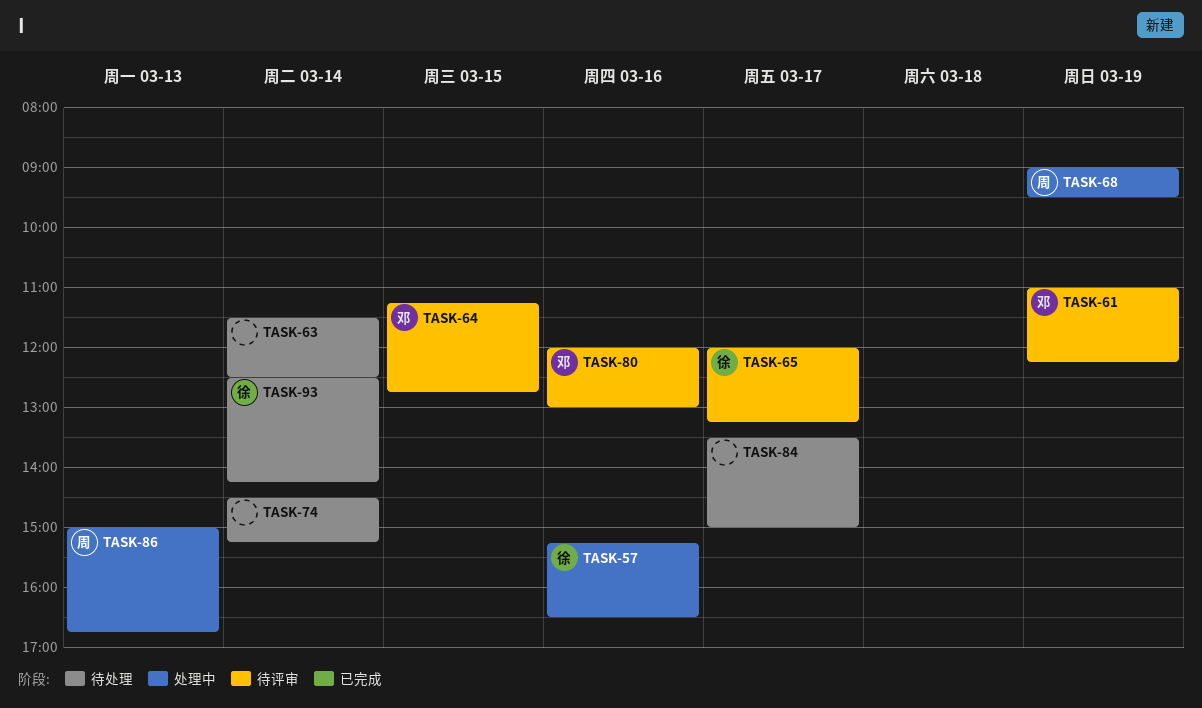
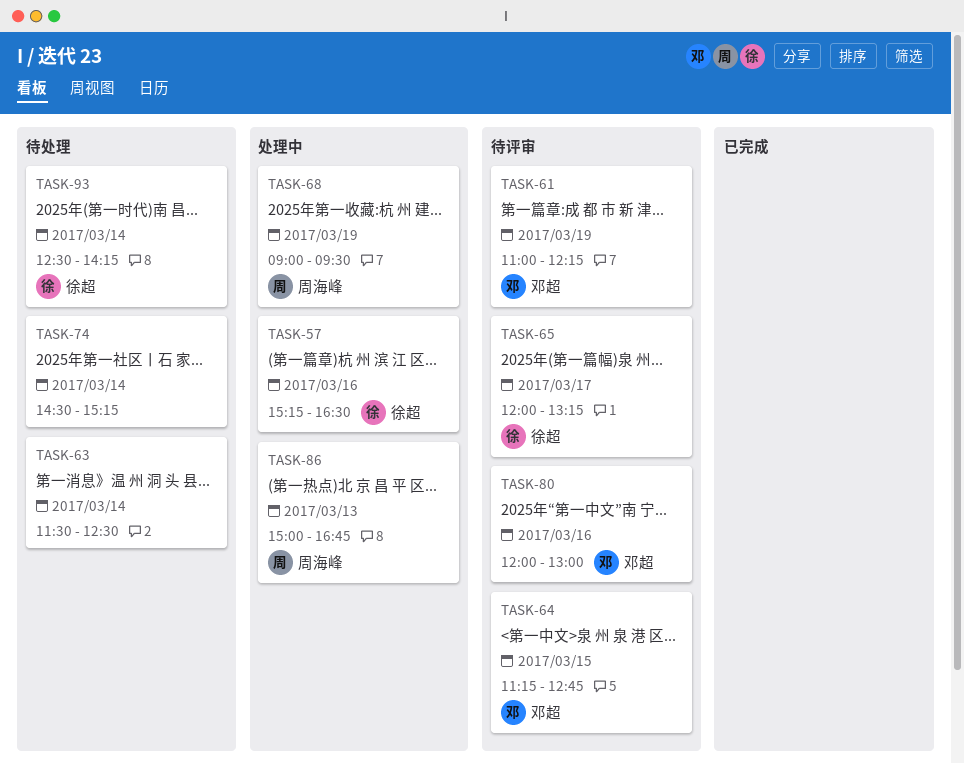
TASK-84: present -> none

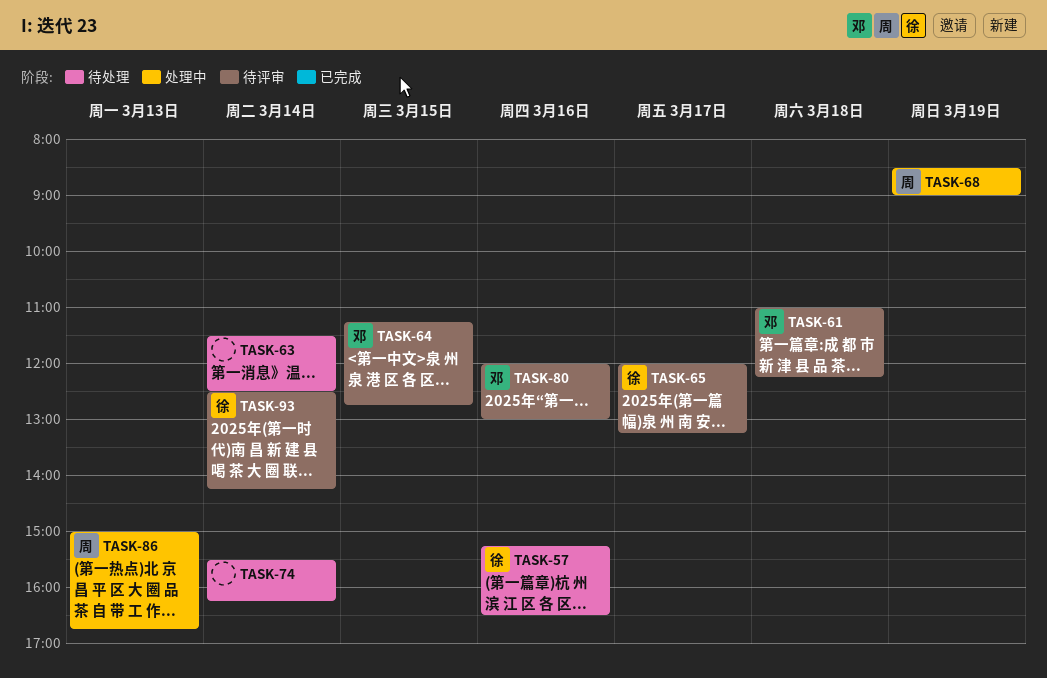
TASK-57, status: 处理中 -> 待处理
TASK-61, day: Mar 19 -> Mar 18
TASK-68, begins: 09:00 -> 08:30
TASK-68, ends: 09:30 -> 09:00
TASK-74, begins: 14:30 -> 15:30
TASK-74, ends: 15:15 -> 16:15
TASK-93, status: 待处理 -> 待评审

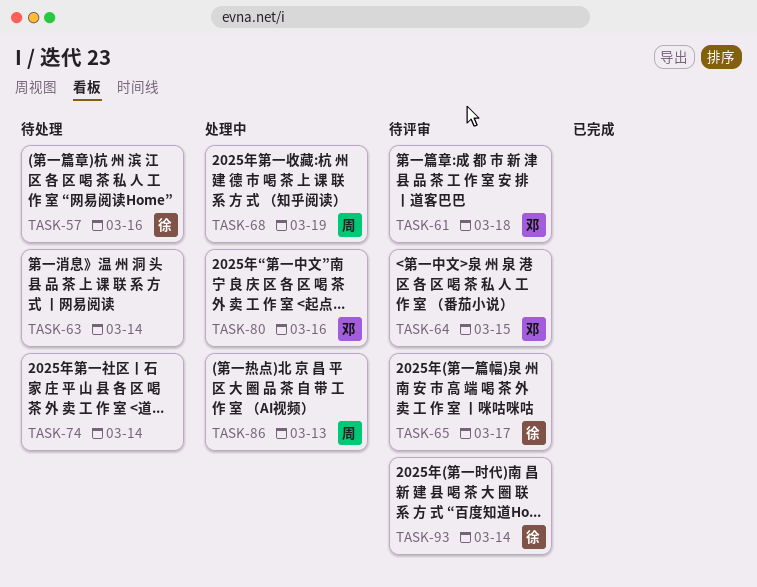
TASK-80, status: 待评审 -> 处理中

